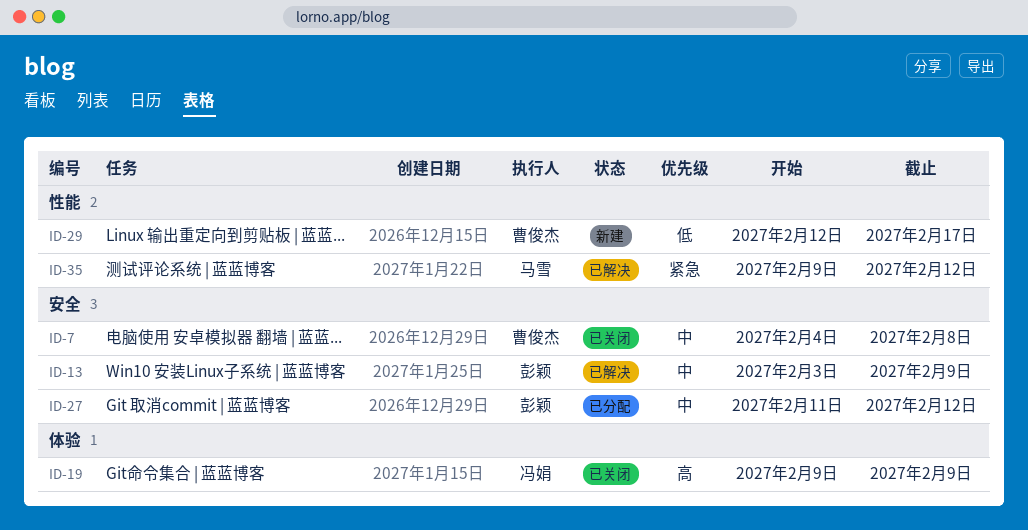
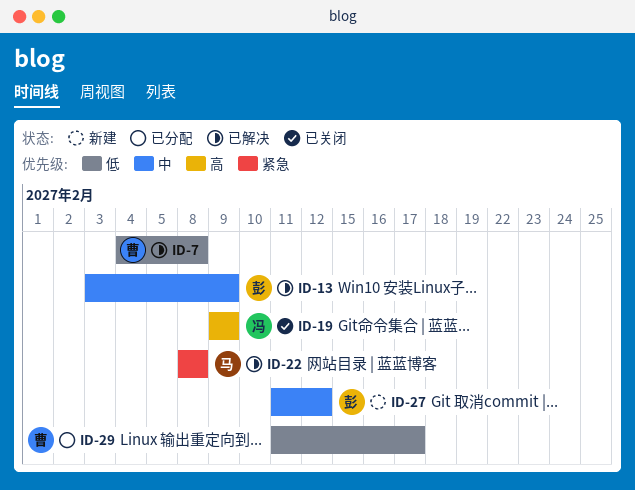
ID-7, status: 已关闭 -> 已解决
ID-7, priority: 中 -> 低
ID-22: none -> present
ID-27, status: 已分配 -> 新建
ID-29, status: 新建 -> 已分配
ID-29, start: Feb 12 -> Feb 11
ID-35: present -> none

